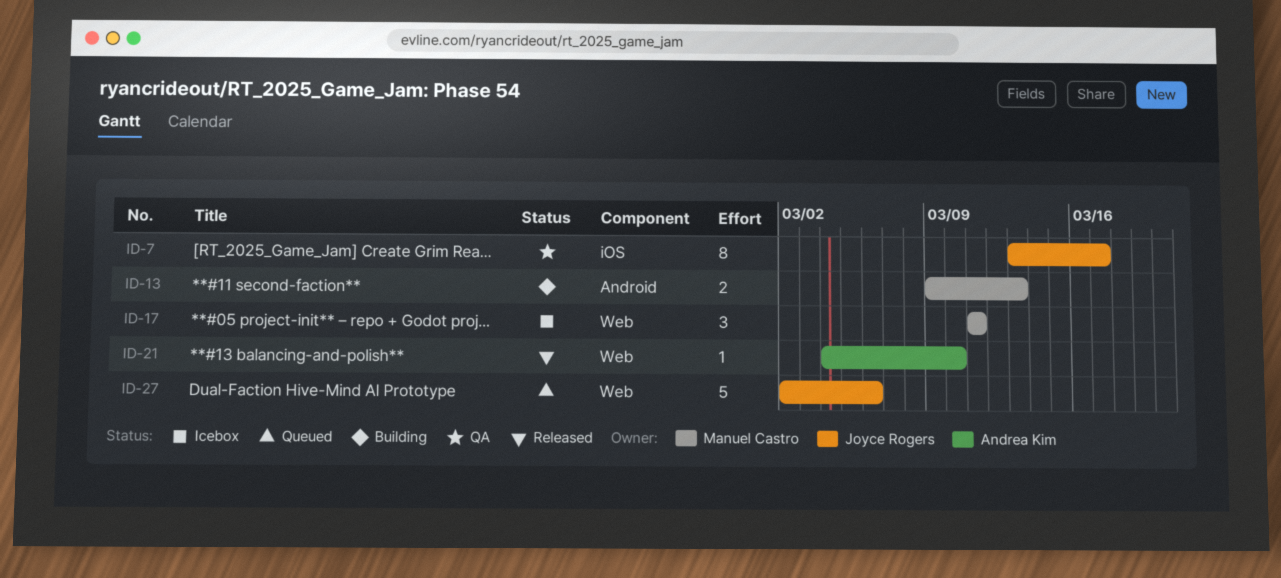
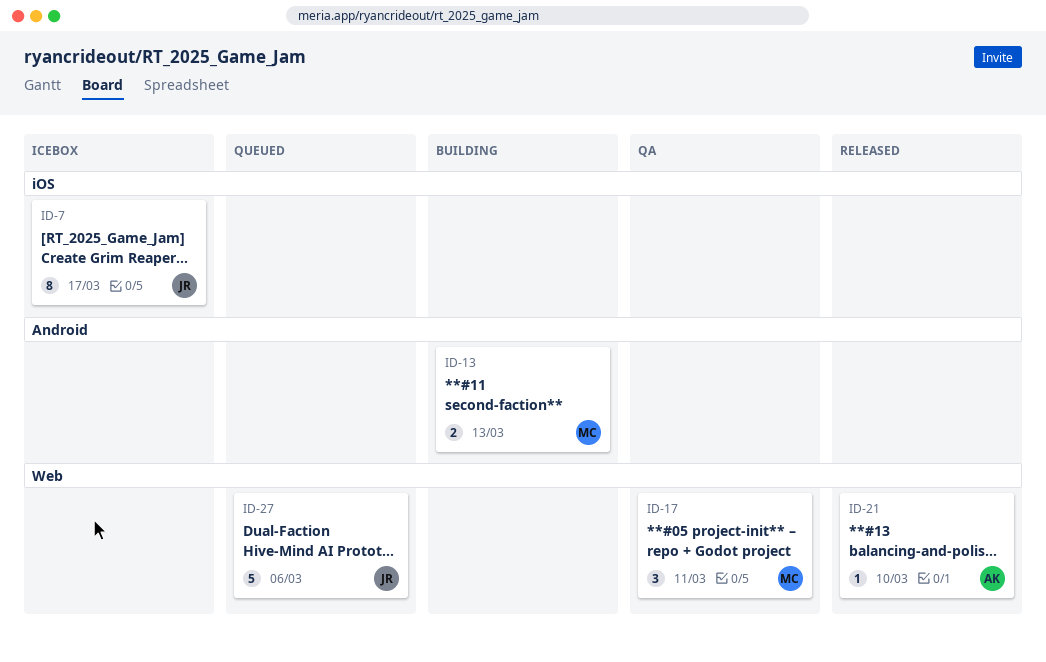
ID-7, status: QA -> Icebox
ID-17, status: Icebox -> QA

